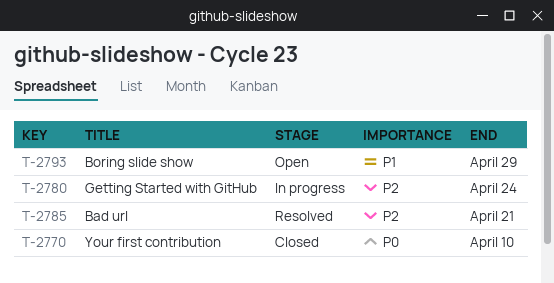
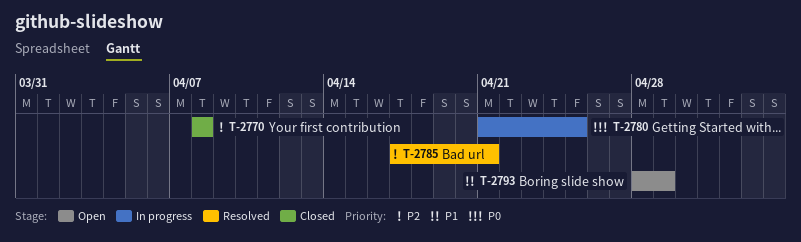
T-2770, priority: P0 -> P2
T-2770, due: Apr 10 -> Apr 8
T-2780, priority: P2 -> P0
T-2780, due: Apr 24 -> Apr 25

